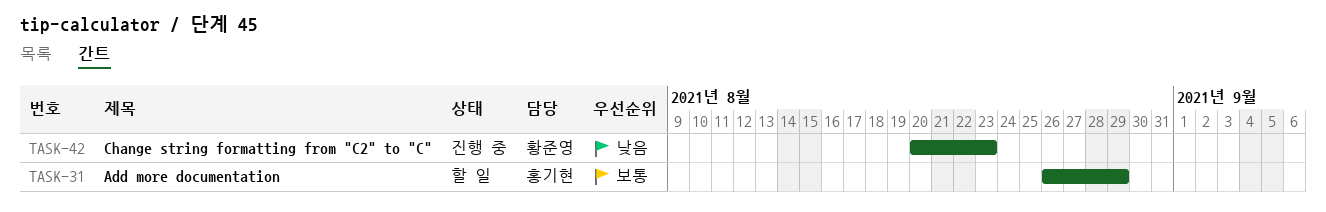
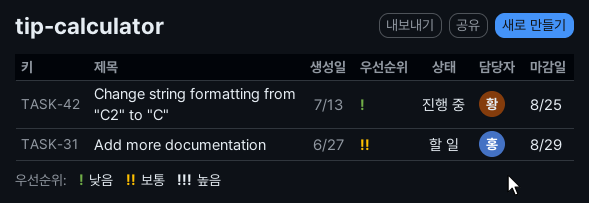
TASK-42, due: Aug 23 -> Aug 25

